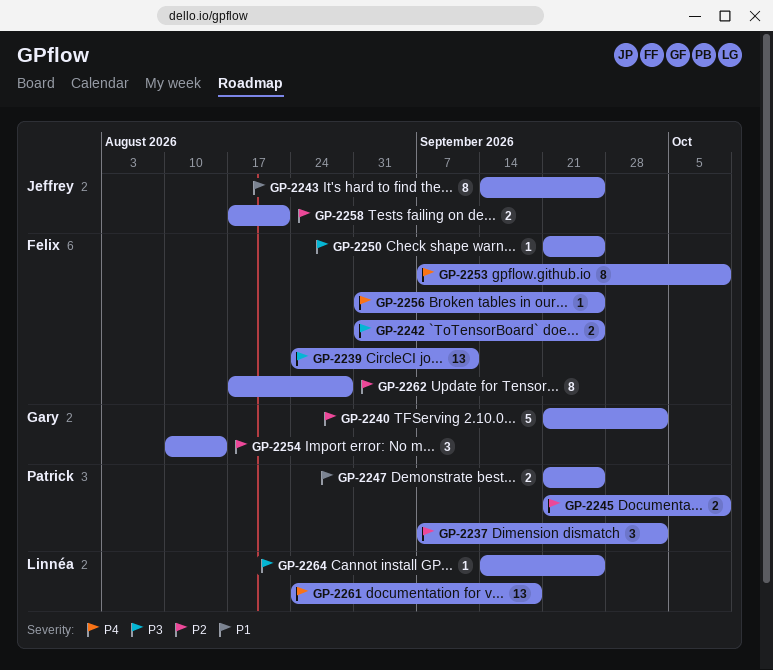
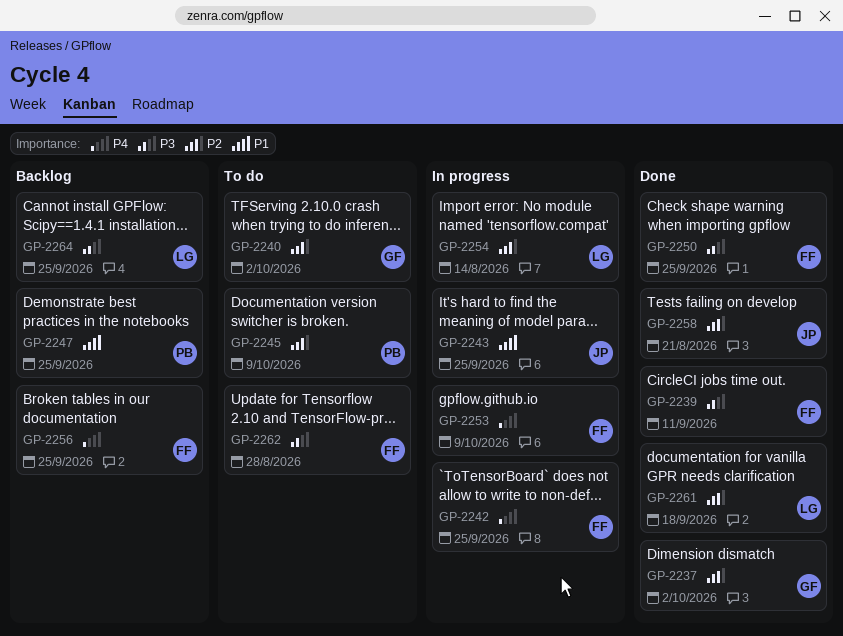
GP-2237, owner: Patrick -> Gary
GP-2242, priority: P3 -> P4
GP-2254, owner: Gary -> Linnéa
GP-2261, priority: P4 -> P2
GP-2262, priority: P2 -> P3

